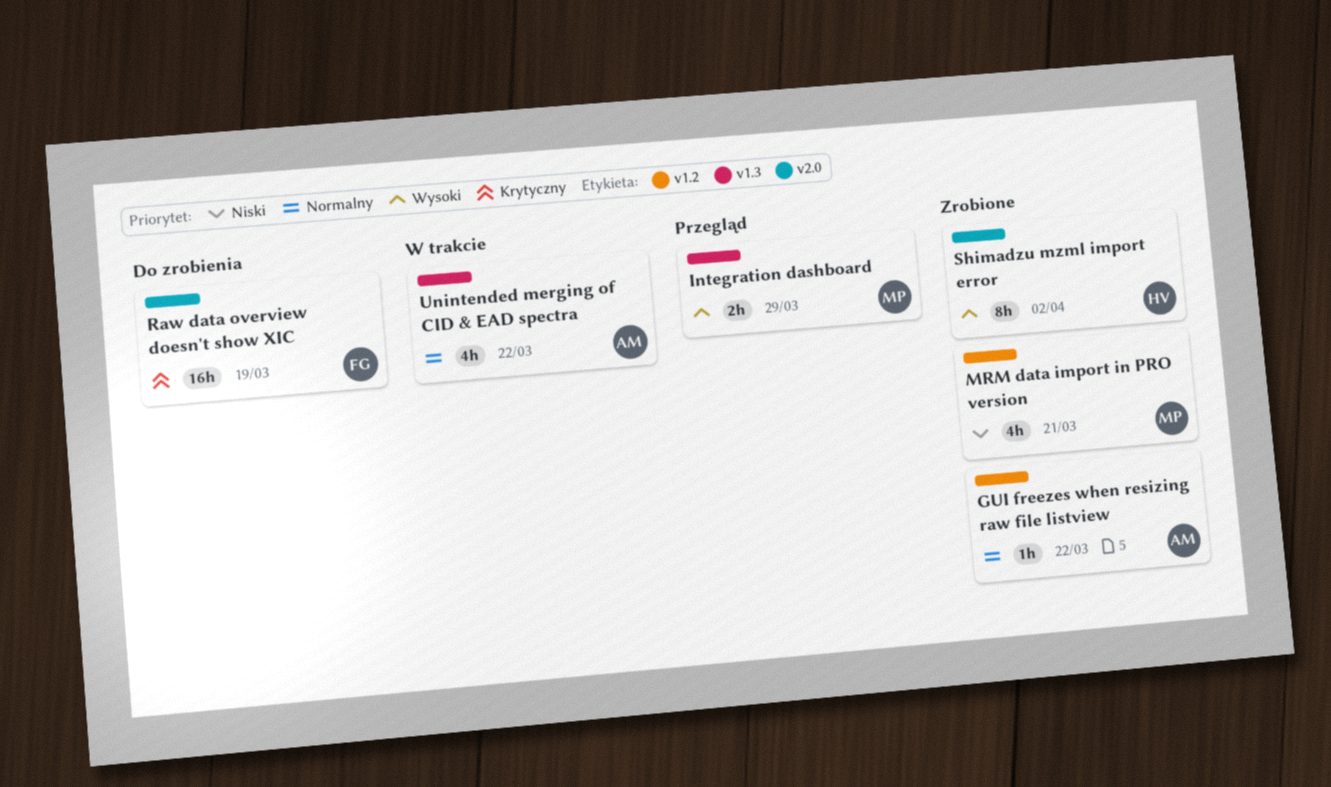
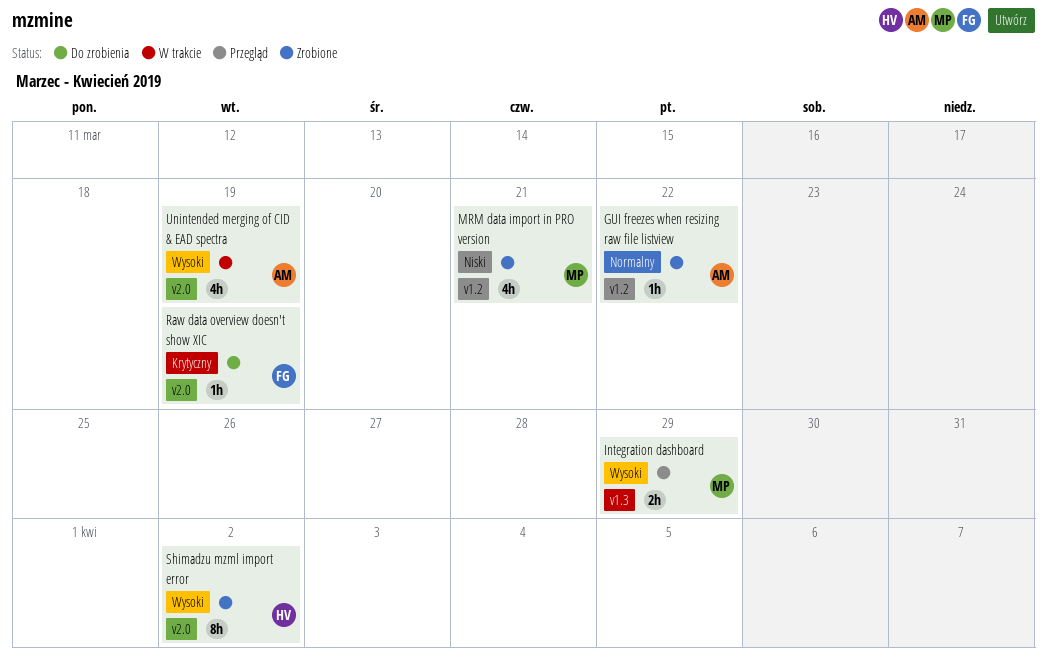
Raw data overview doesn't show XIC, estimate: 16h -> 1h
Unintended merging of CID & EAD spectra, priority: Normalny -> Wysoki
Unintended merging of CID & EAD spectra, label: v1.3 -> v2.0
Unintended merging of CID & EAD spectra, due: Mar 22 -> Mar 19

